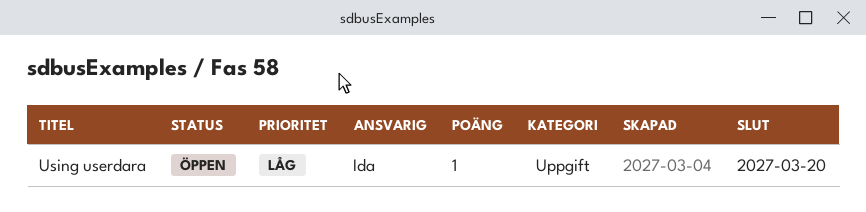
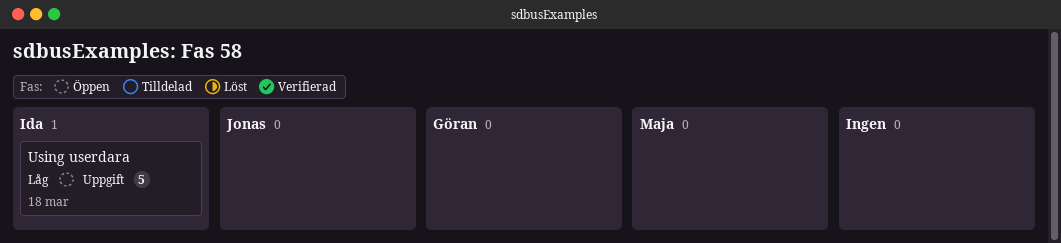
Using userdara, estimate: 1 -> 5
Using userdara, due: Mar 20 -> Mar 18

